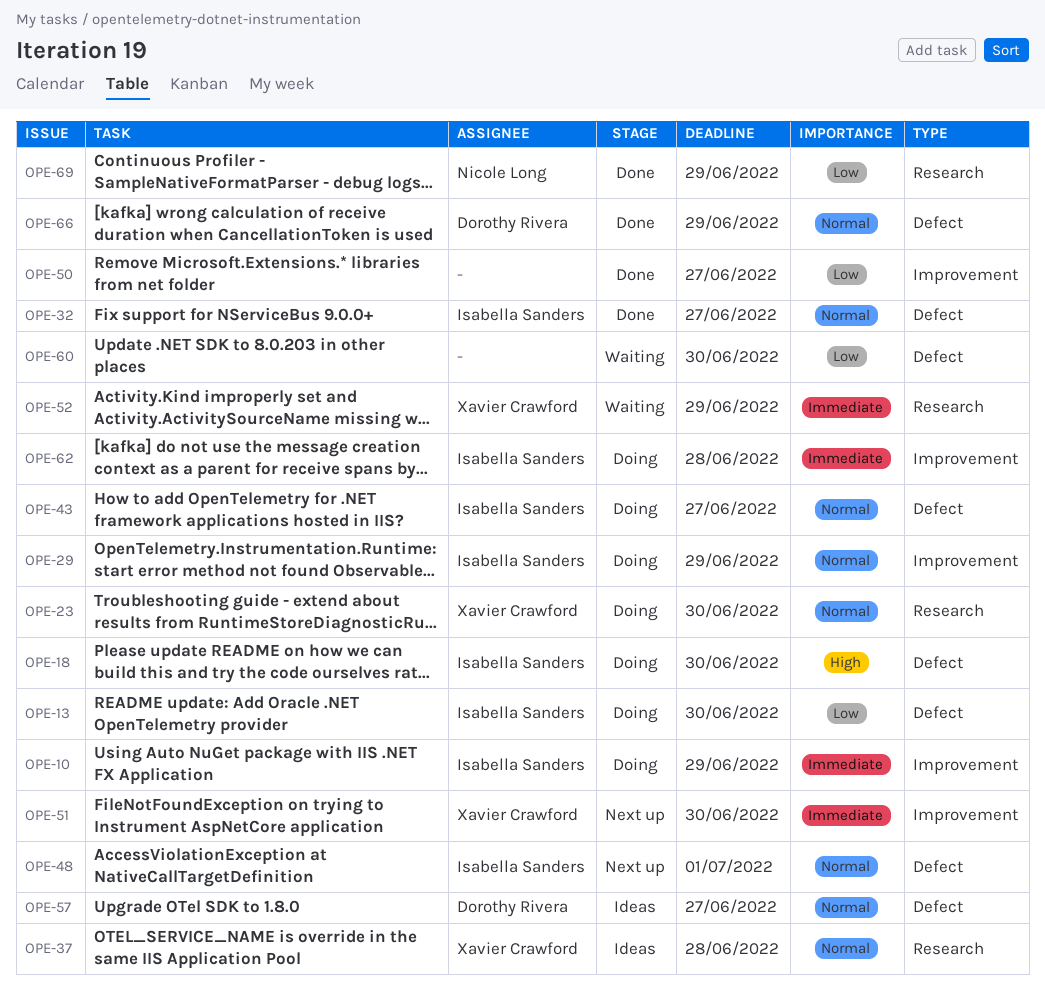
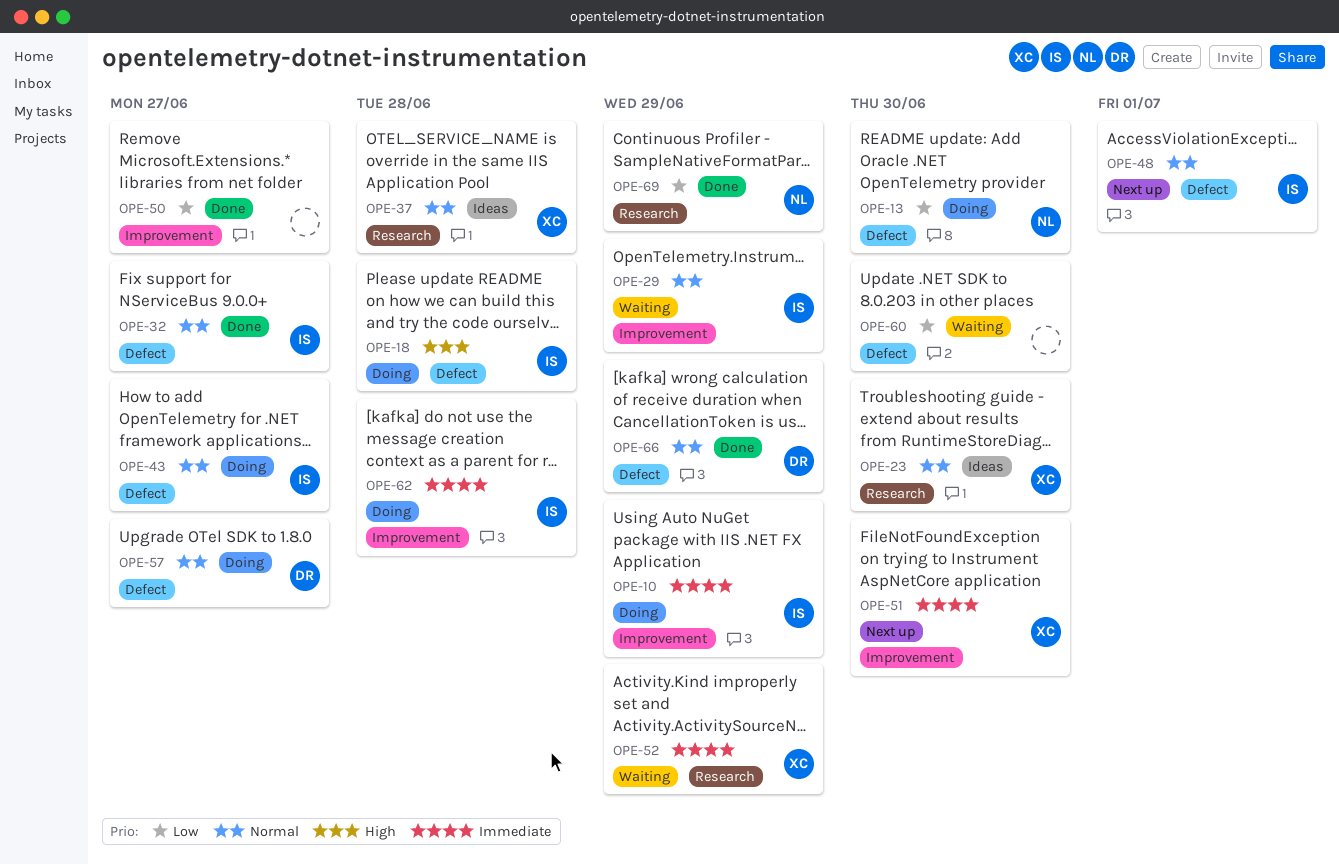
OPE-13, owner: Isabella Sanders -> Nicole Long
OPE-18, due: Jun 30 -> Jun 28
OPE-23, status: Doing -> Ideas
OPE-29, status: Doing -> Waiting
OPE-57, status: Ideas -> Doing

